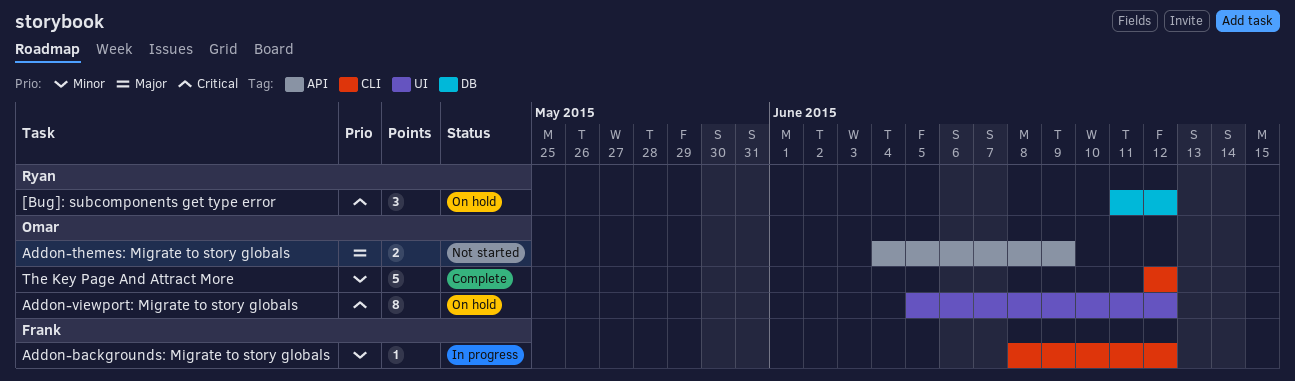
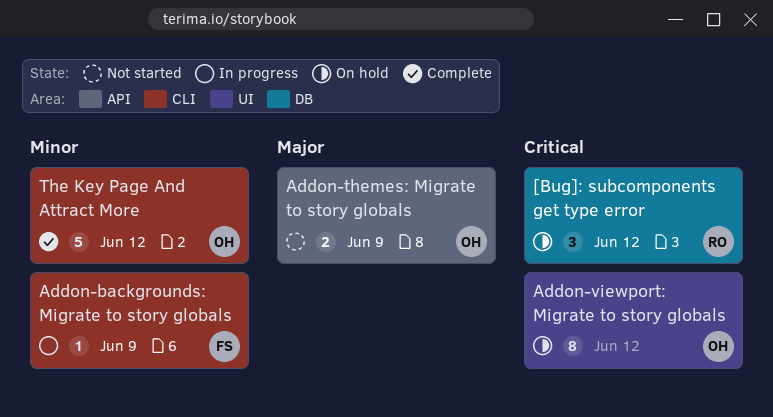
Addon-backgrounds: Migrate to story globals, due: Jun 12 -> Jun 9

